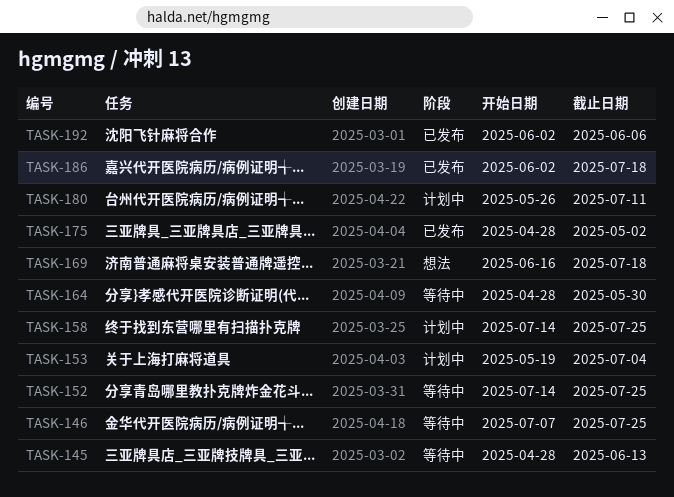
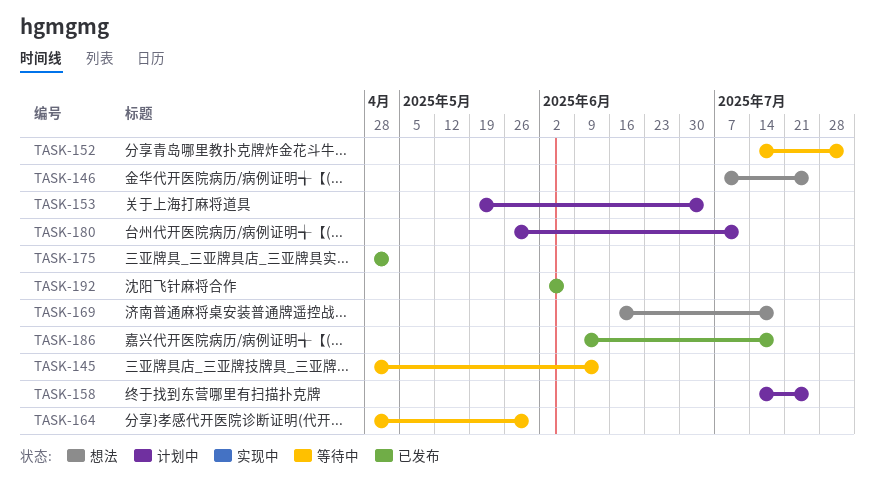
TASK-146, status: 等待中 -> 想法
TASK-152, due: Jul 25 -> Aug 1
TASK-186, start: Jun 2 -> Jun 9

